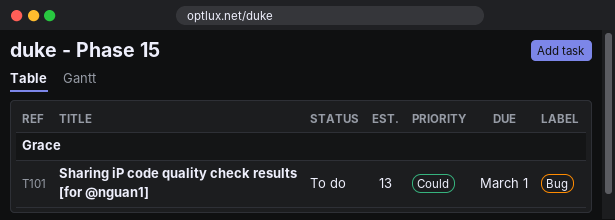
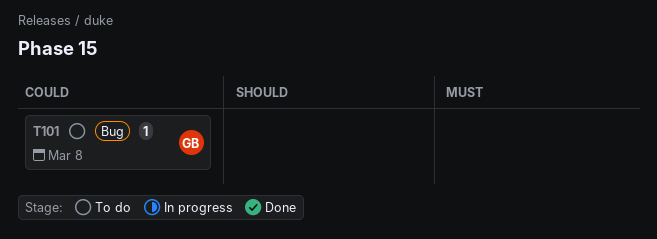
T101, estimate: 13 -> 1
T101, due: Mar 1 -> Mar 8

